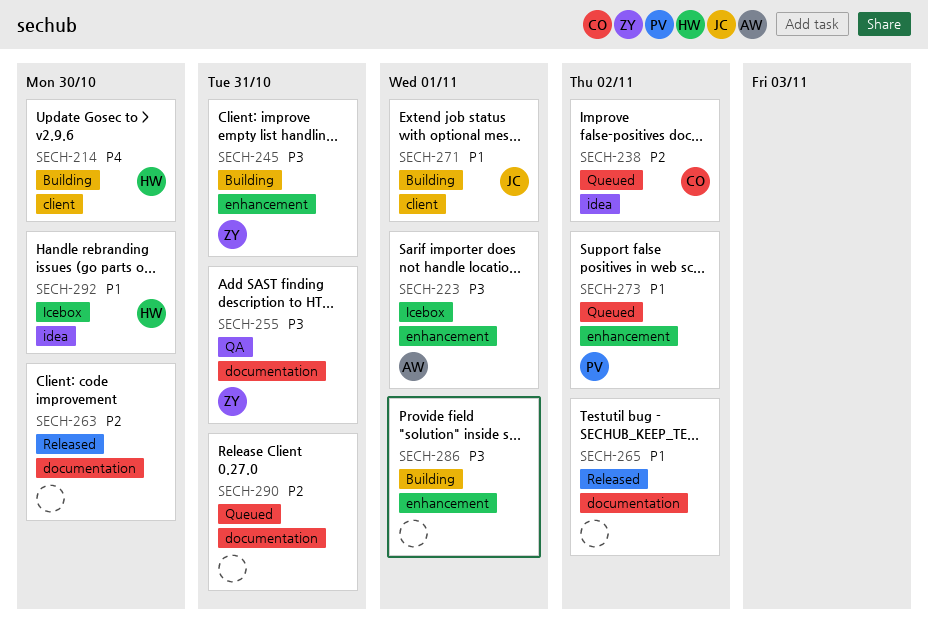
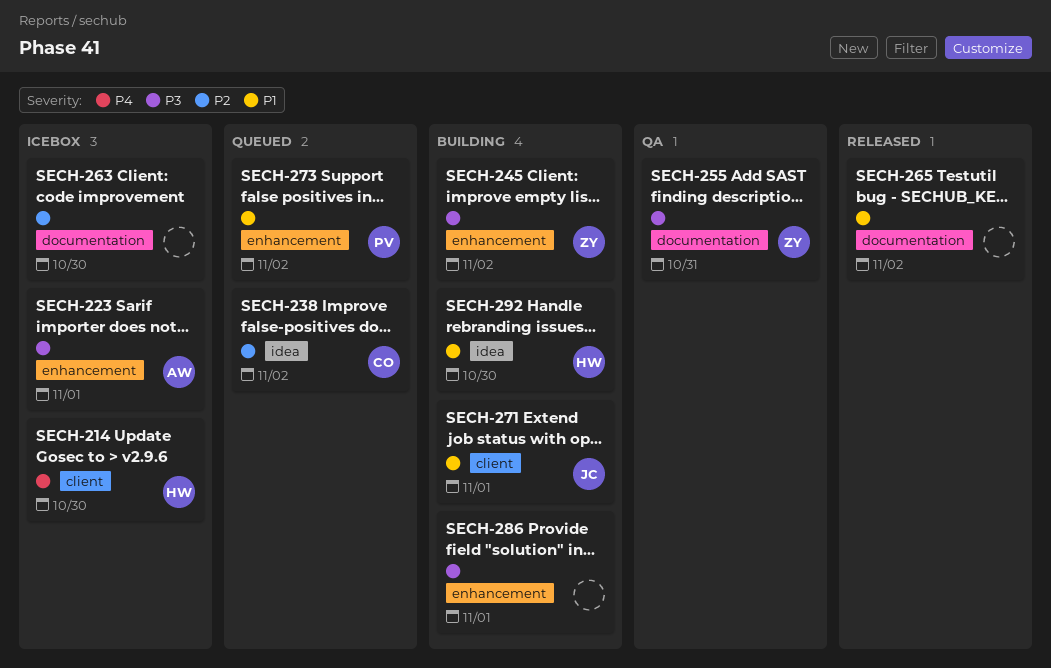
SECH-214, status: Building -> Icebox
SECH-245, due: Oct 31 -> Nov 2
SECH-263, status: Released -> Icebox
SECH-290: present -> none
SECH-292, status: Icebox -> Building

